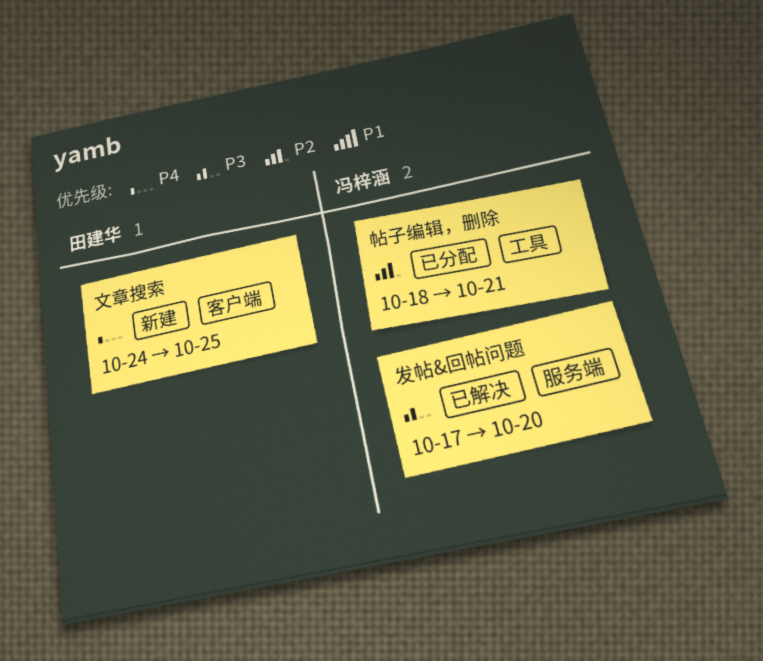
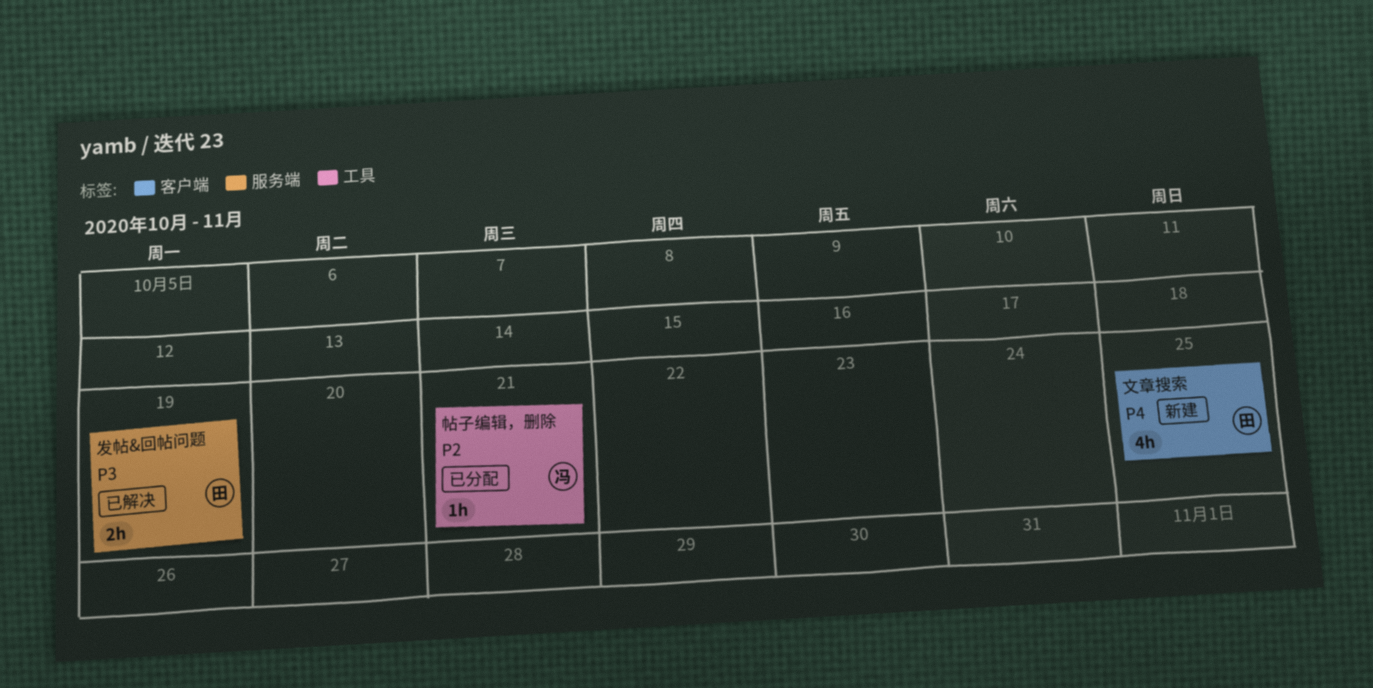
发帖&回帖问题, owner: 冯梓涵 -> 田建华
发帖&回帖问题, due: Oct 20 -> Oct 19

